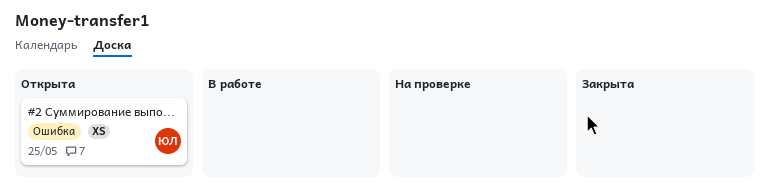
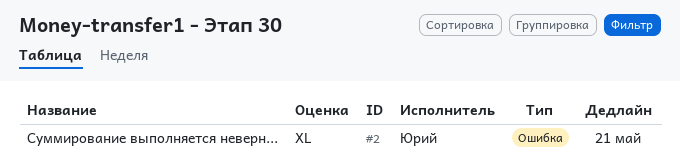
#2, estimate: XS -> XL
#2, due: May 25 -> May 21

